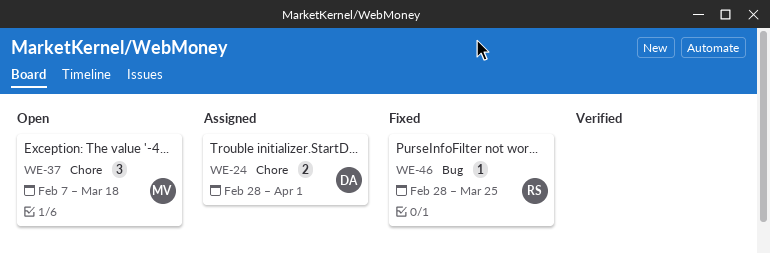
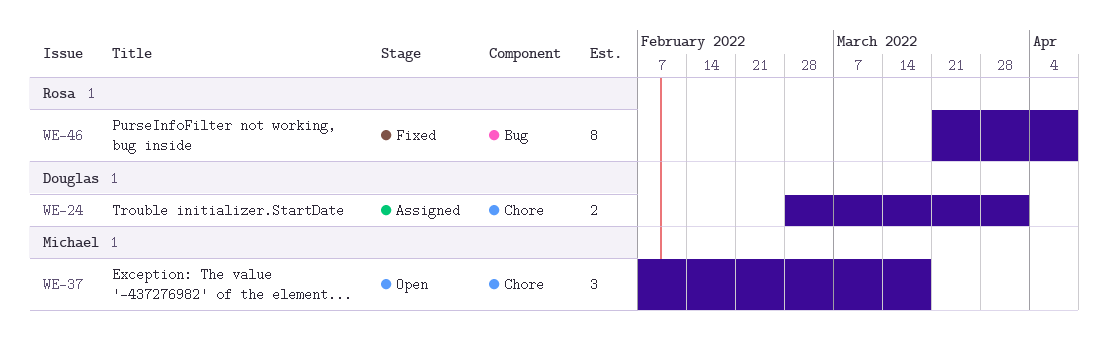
WE-46, estimate: 1 -> 8
WE-46, start: Feb 28 -> Mar 21
WE-46, due: Mar 25 -> Apr 8

